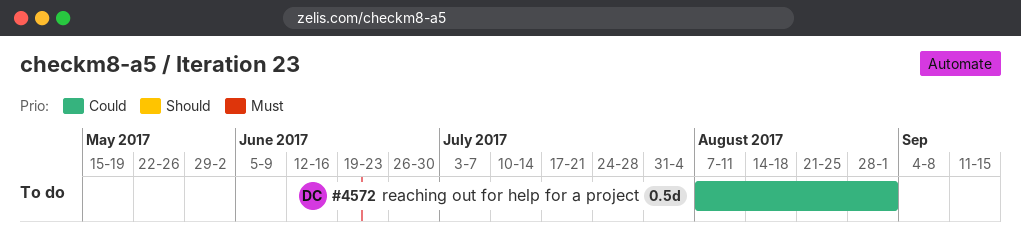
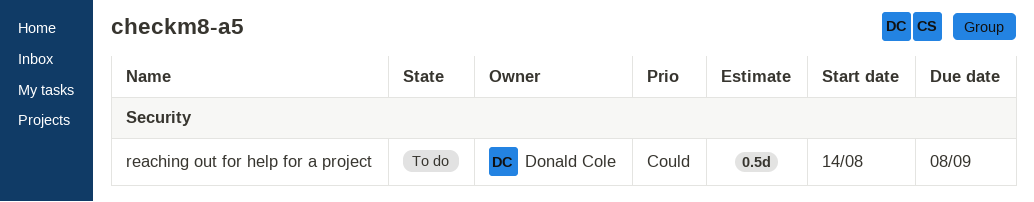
reaching out for help for a project, start: Aug 7 -> Aug 14
reaching out for help for a project, due: Sep 1 -> Sep 8

